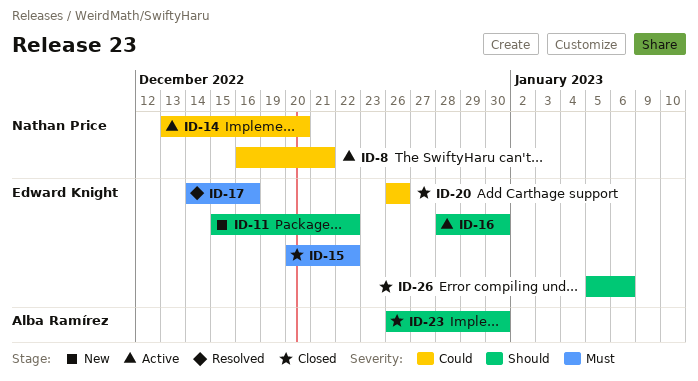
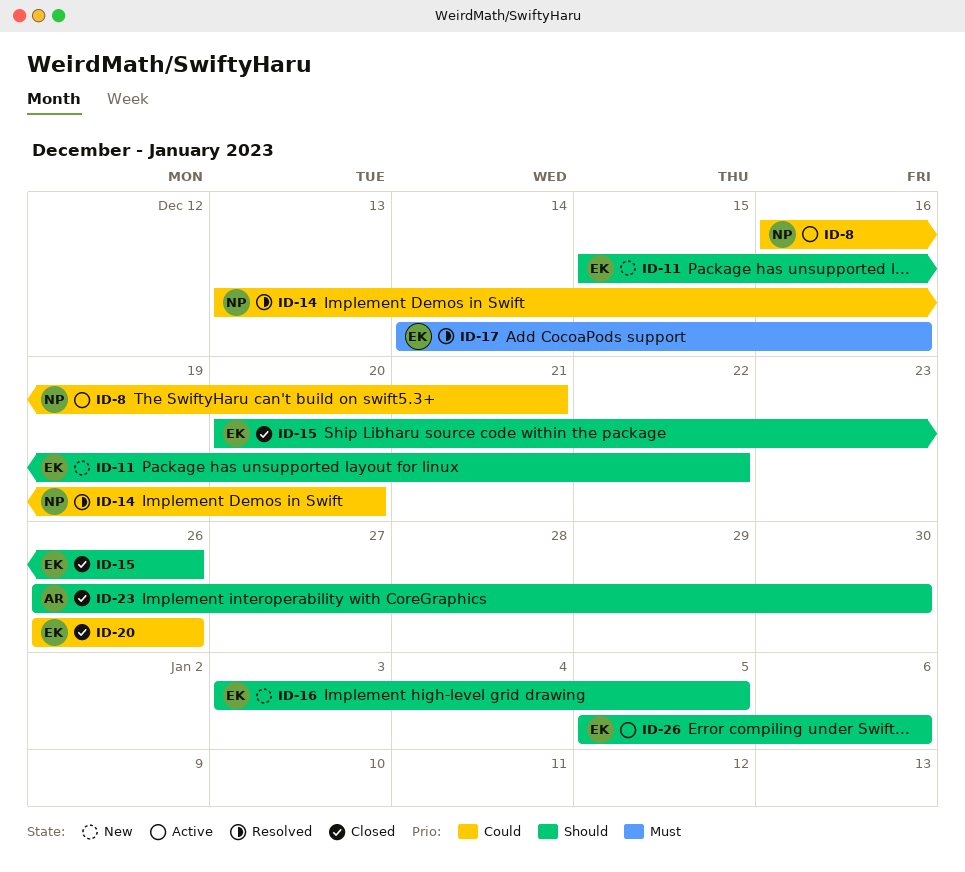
ID-14, status: Active -> Resolved
ID-15, priority: Must -> Should
ID-15, due: Dec 22 -> Dec 26
ID-16, status: Active -> New
ID-16, start: Dec 28 -> Jan 3
ID-16, due: Dec 30 -> Jan 5
ID-26, status: Closed -> Active

